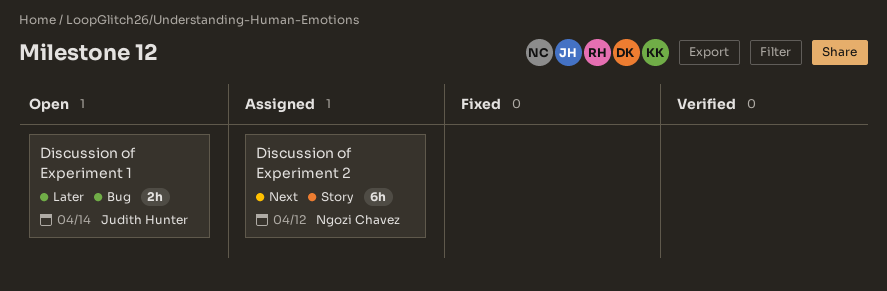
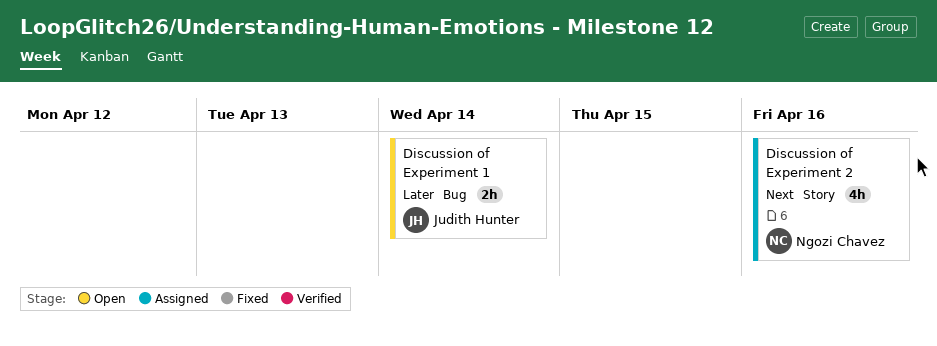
Discussion of Experiment 2, estimate: 6h -> 4h
Discussion of Experiment 2, due: Apr 12 -> Apr 16

